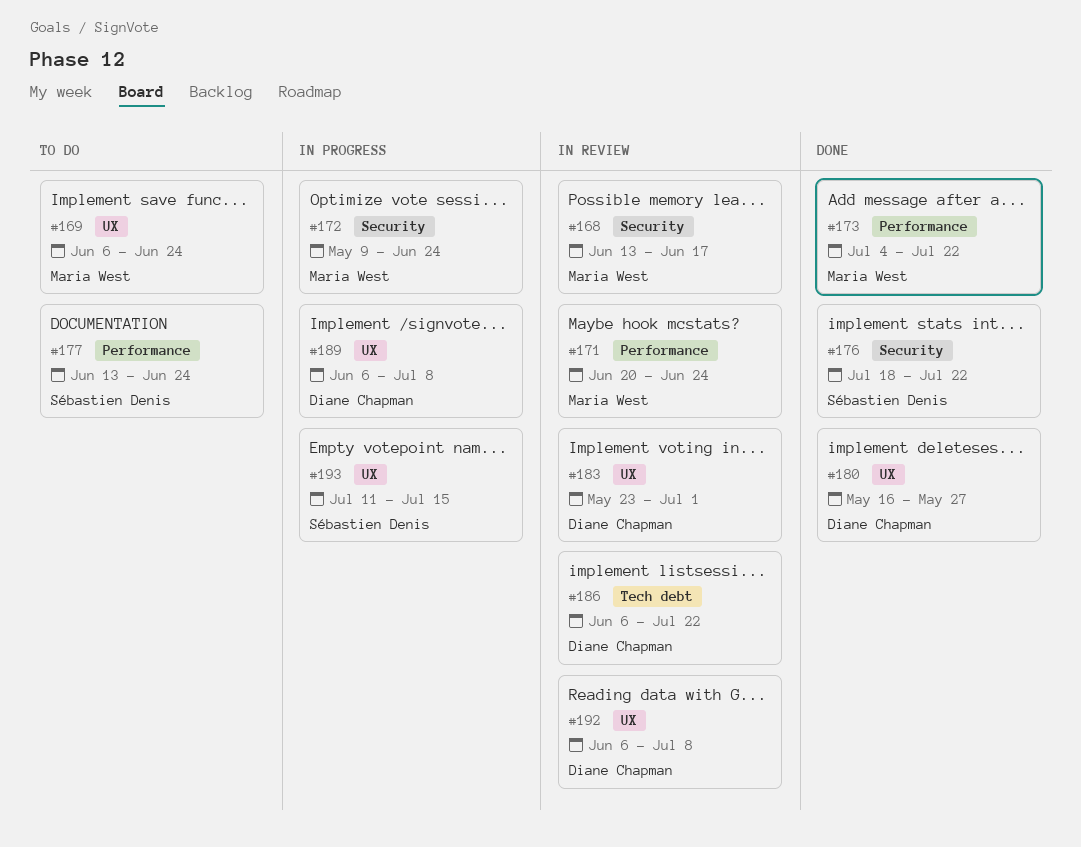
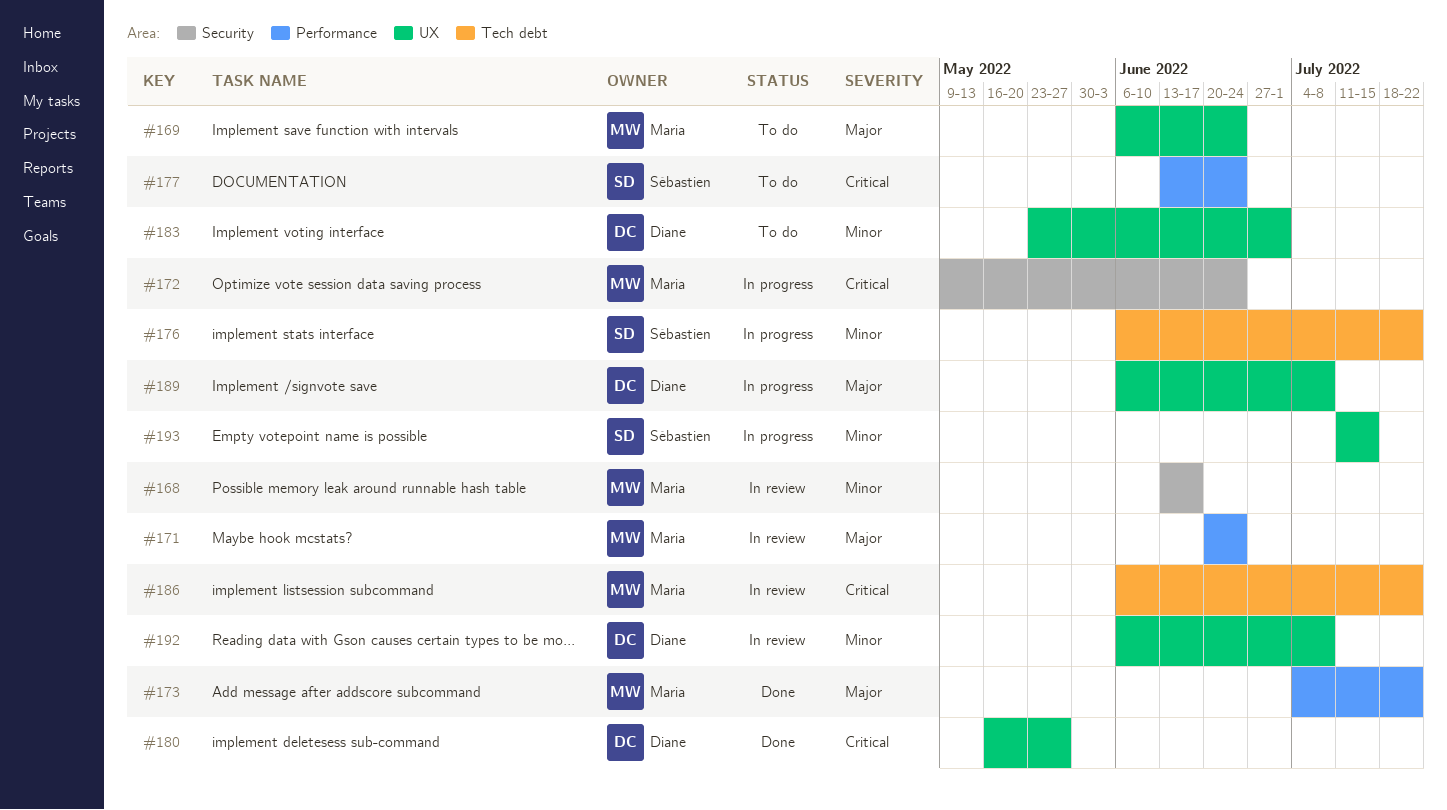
#176, status: Done -> In progress
#176, label: Security -> Tech debt
#176, start: Jul 18 -> Jun 6
#183, status: In review -> To do
#186, owner: Diane Chapman -> Maria West

